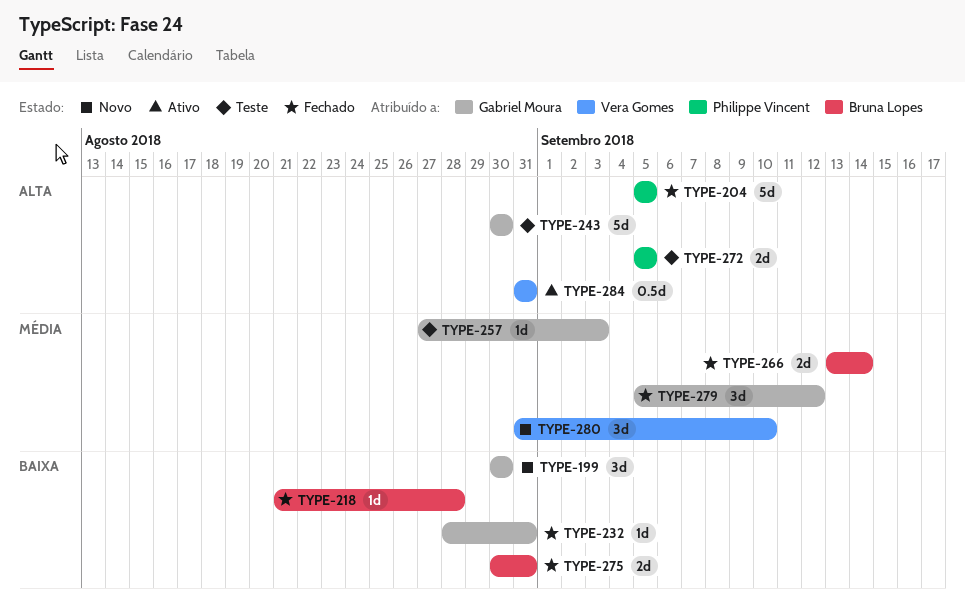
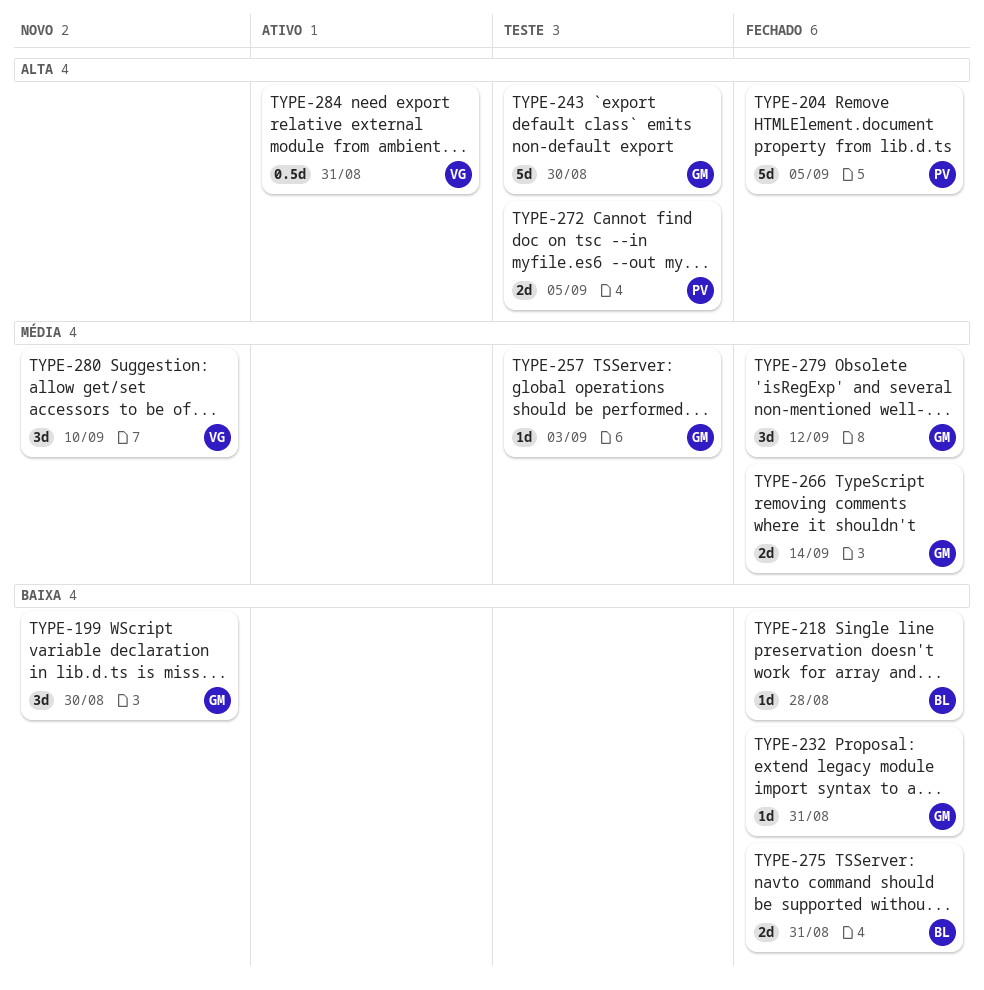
TYPE-266, owner: Bruna Lopes -> Gabriel Moura

